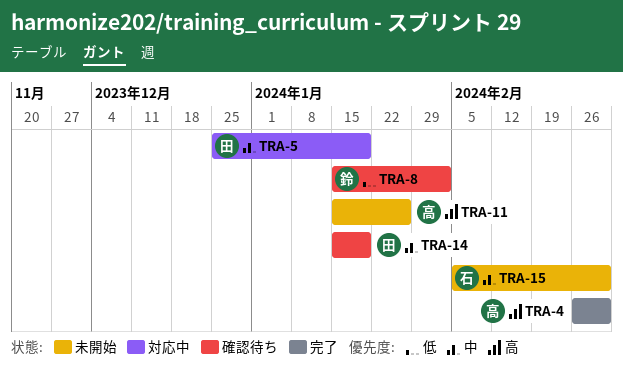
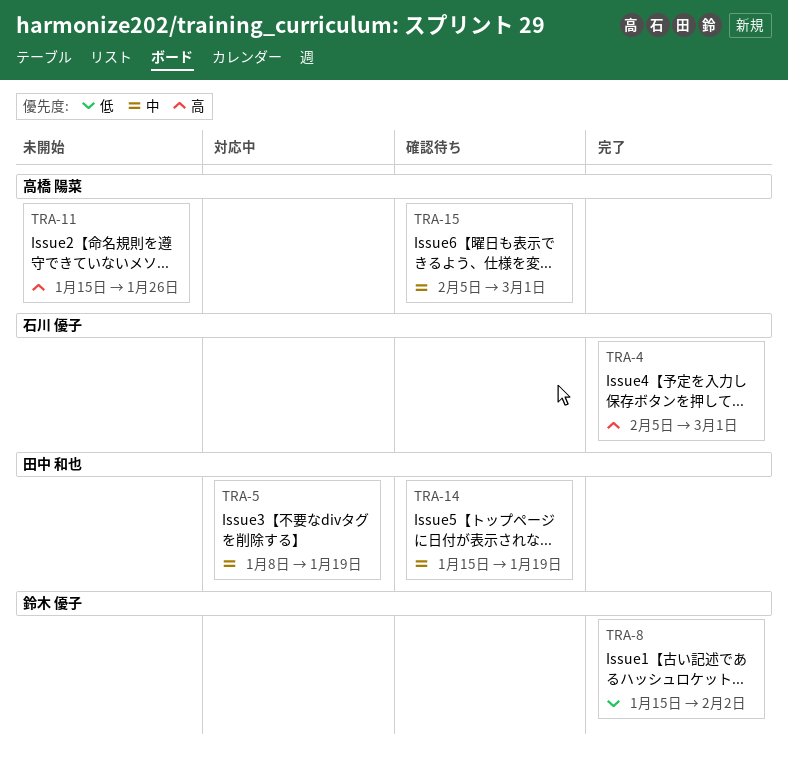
TRA-4, owner: 高橋 陽菜 -> 石川 優子
TRA-4, start: Feb 26 -> Feb 5
TRA-5, start: Dec 25 -> Jan 8
TRA-8, status: 確認待ち -> 完了
TRA-15, status: 未開始 -> 確認待ち
TRA-15, owner: 石川 優子 -> 高橋 陽菜

